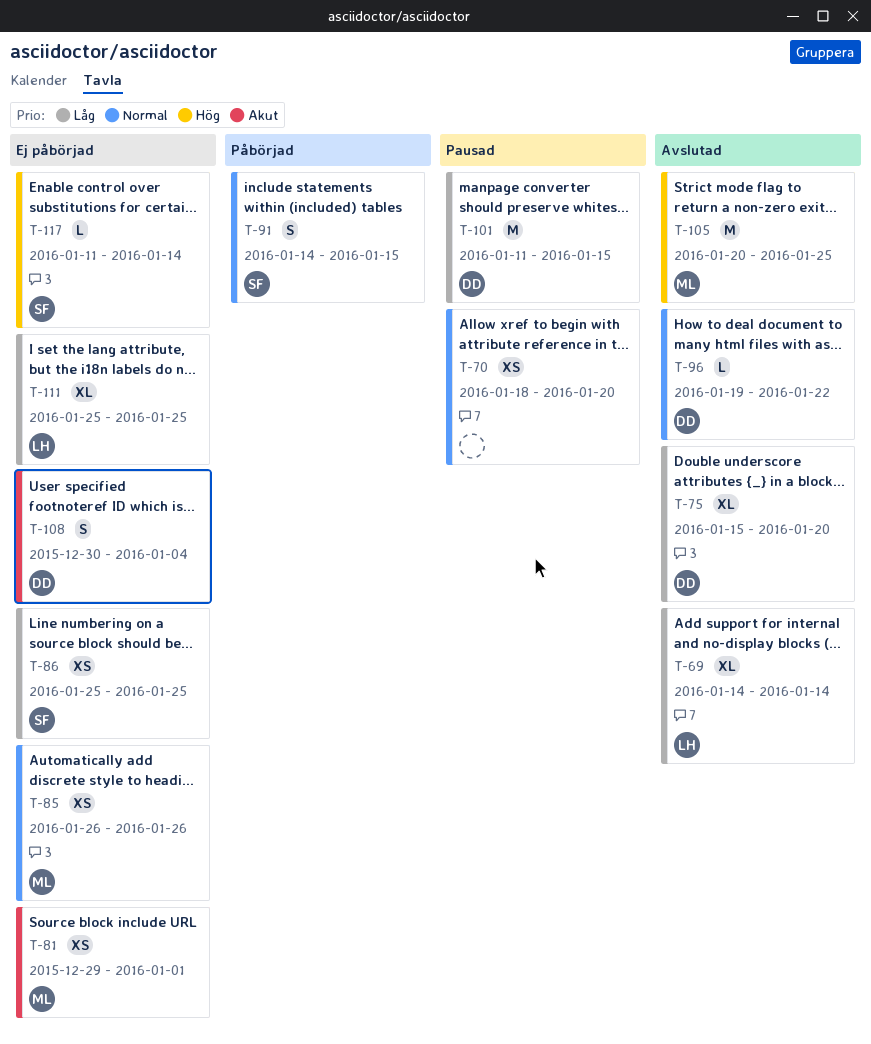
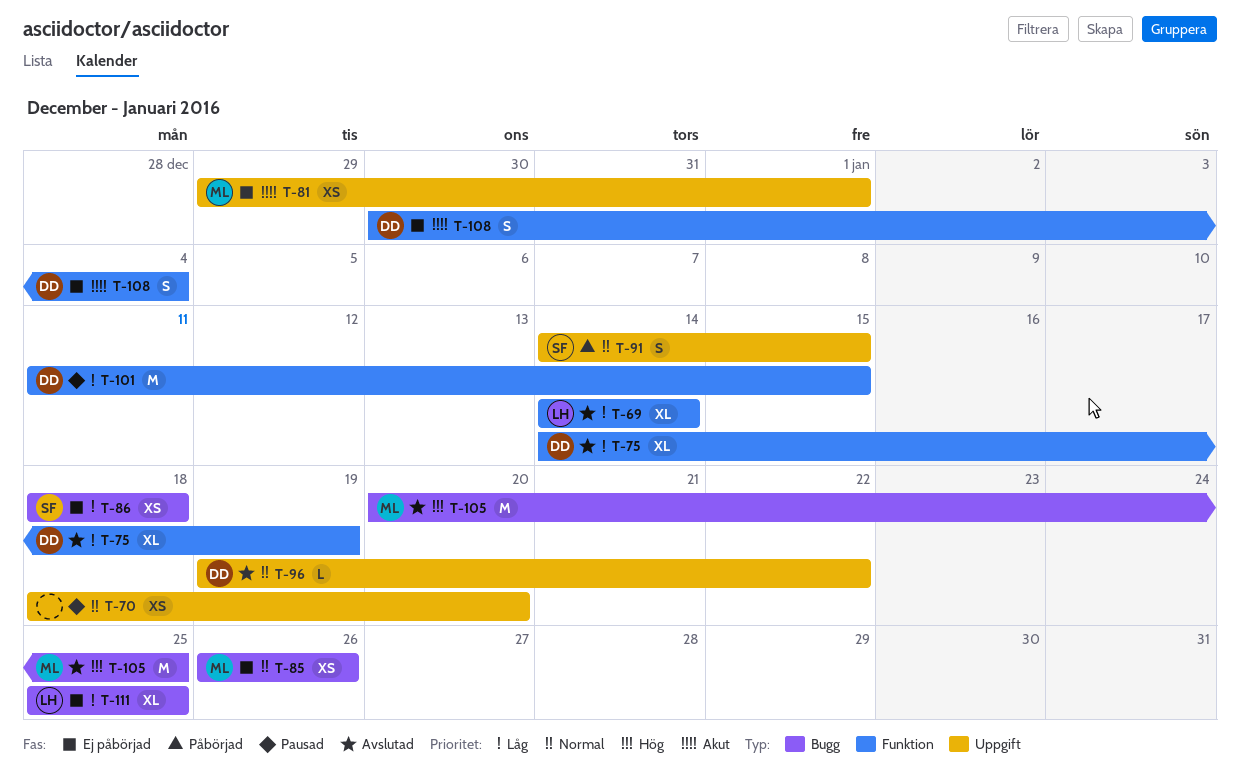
T-75, start: Jan 15 -> Jan 14
T-75, due: Jan 20 -> Jan 19
T-86, start: Jan 25 -> Jan 18
T-86, due: Jan 25 -> Jan 18
T-117: present -> none

